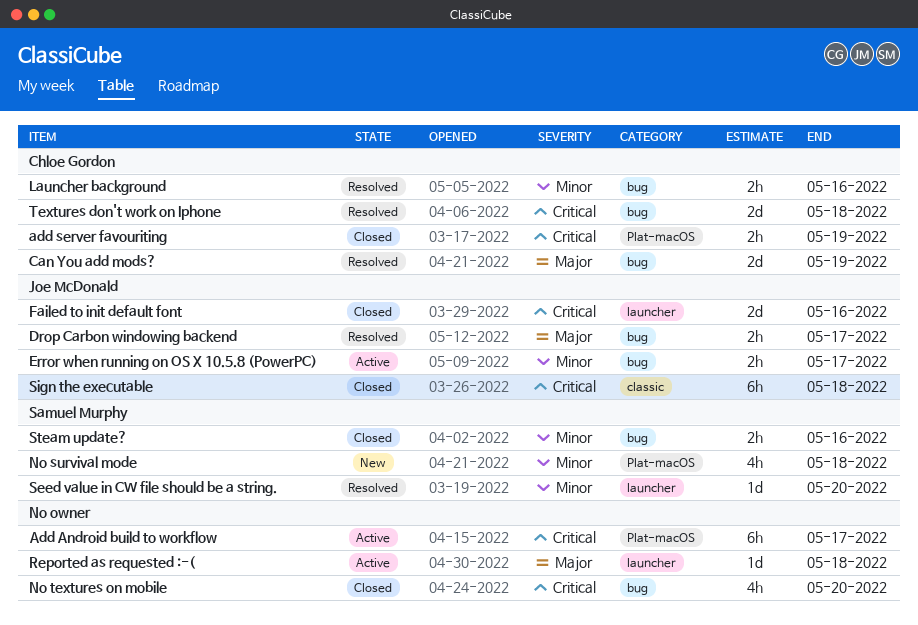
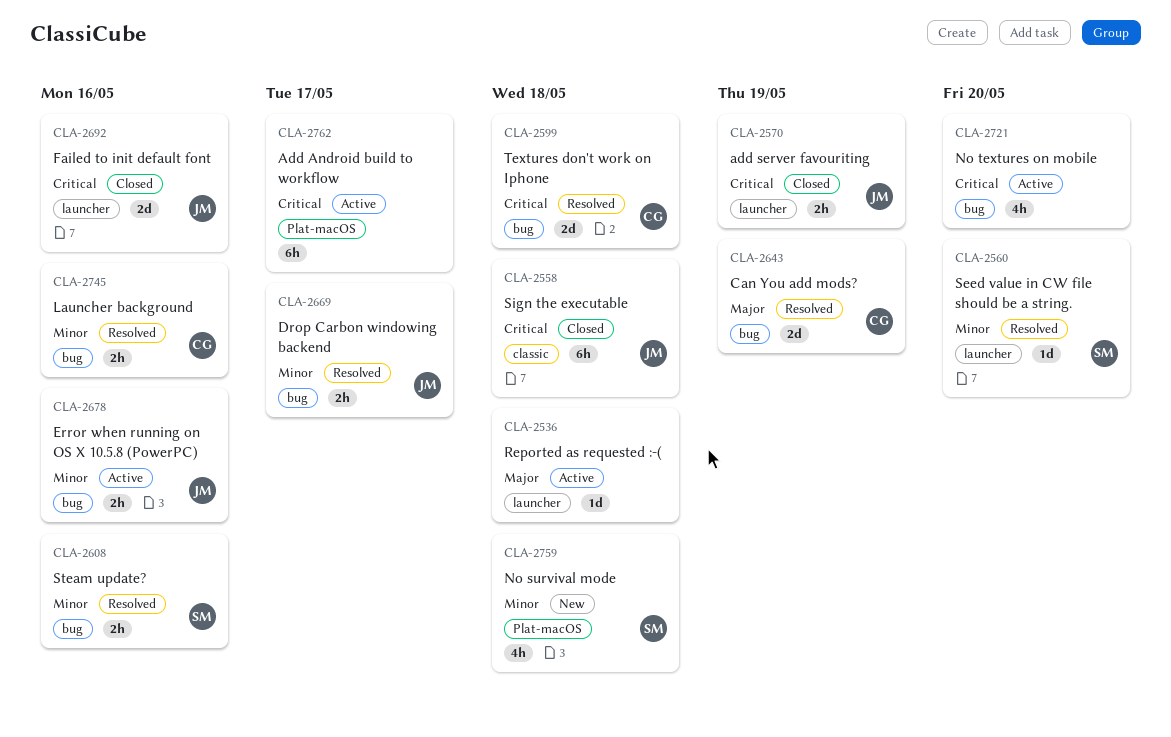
add server favouriting, owner: Chloe Gordon -> Joe McDonald
add server favouriting, label: Plat-macOS -> launcher
Drop Carbon windowing backend, priority: Major -> Minor
Error when running on OS X 10.5.8 (PowerPC), due: May 17 -> May 16
No textures on mobile, status: Closed -> Active
Steam update?, status: Closed -> Resolved

